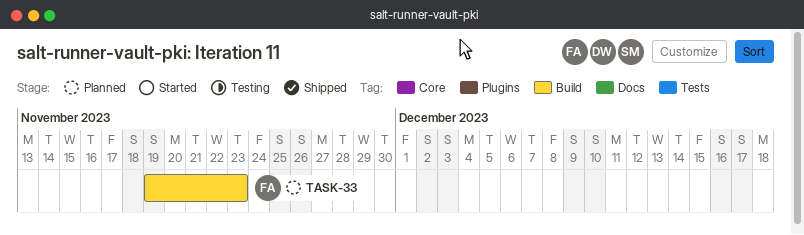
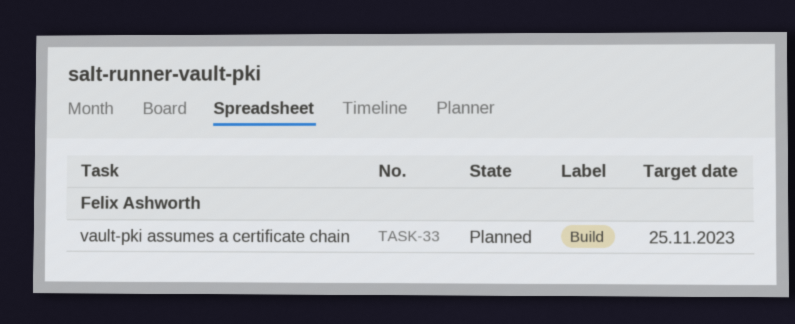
TASK-33, due: Nov 23 -> Nov 25

